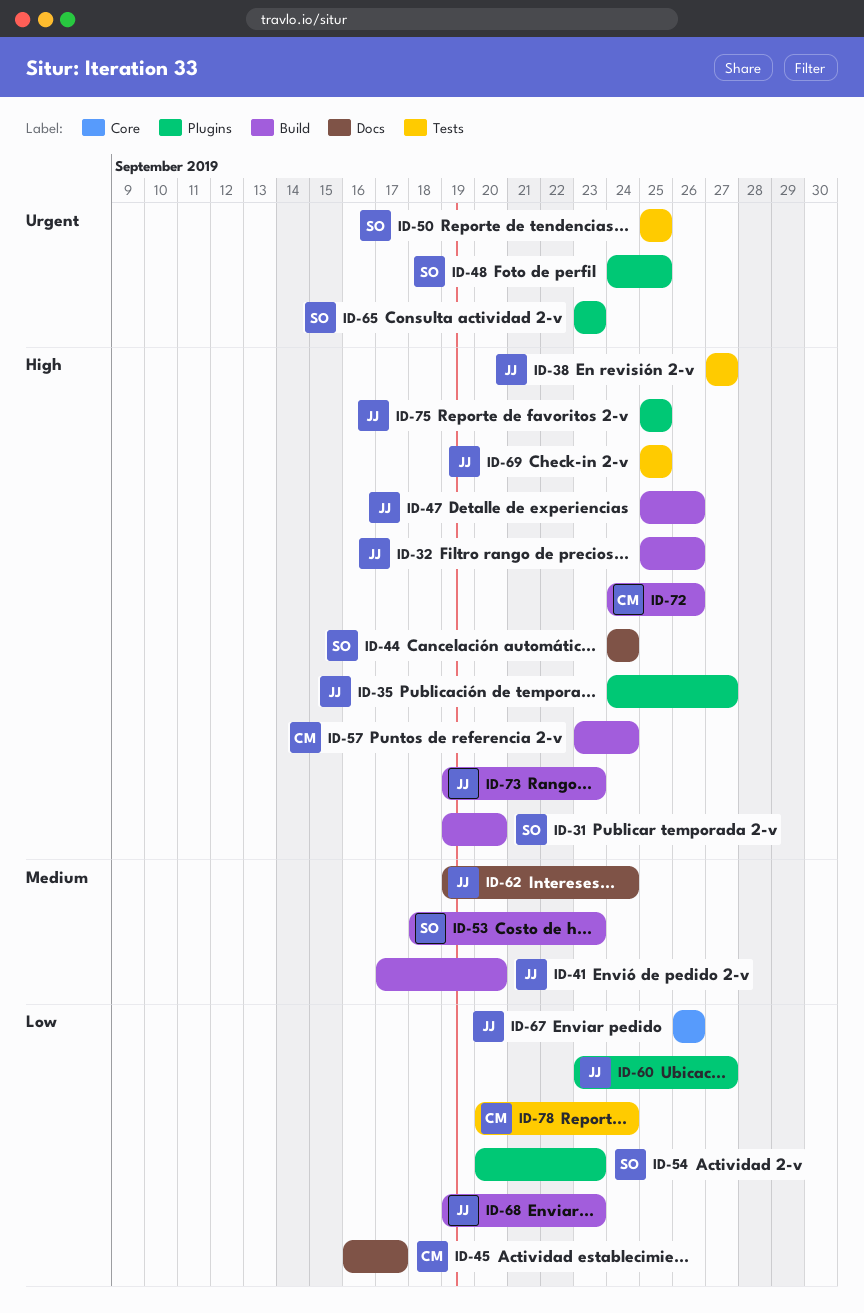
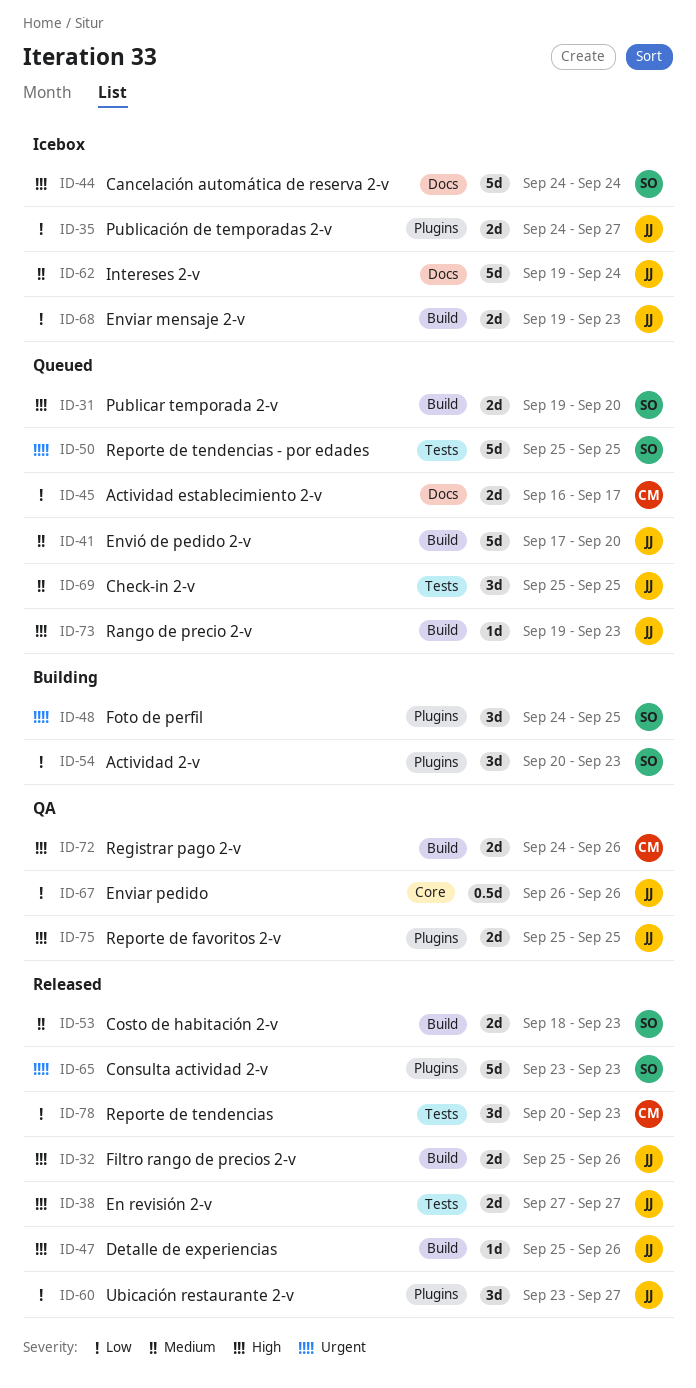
ID-35, priority: High -> Low
ID-57: present -> none
ID-69, priority: High -> Medium
ID-78, due: Sep 24 -> Sep 23

